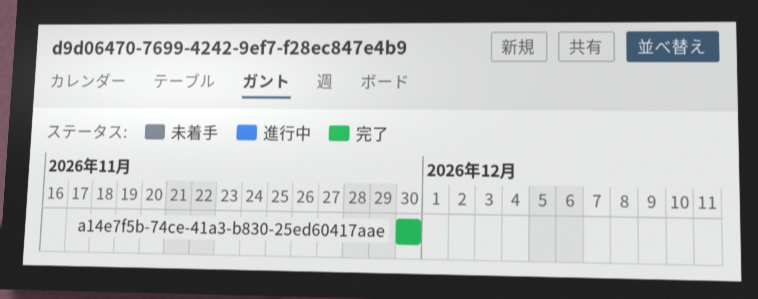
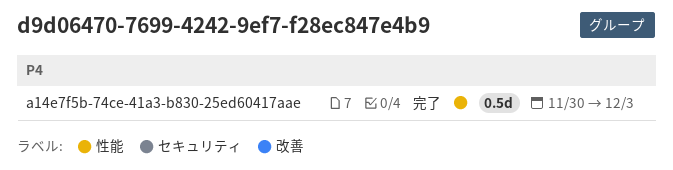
a14e7f5b-74ce-41a3-b830-25ed60417aae, due: Nov 30 -> Dec 3

